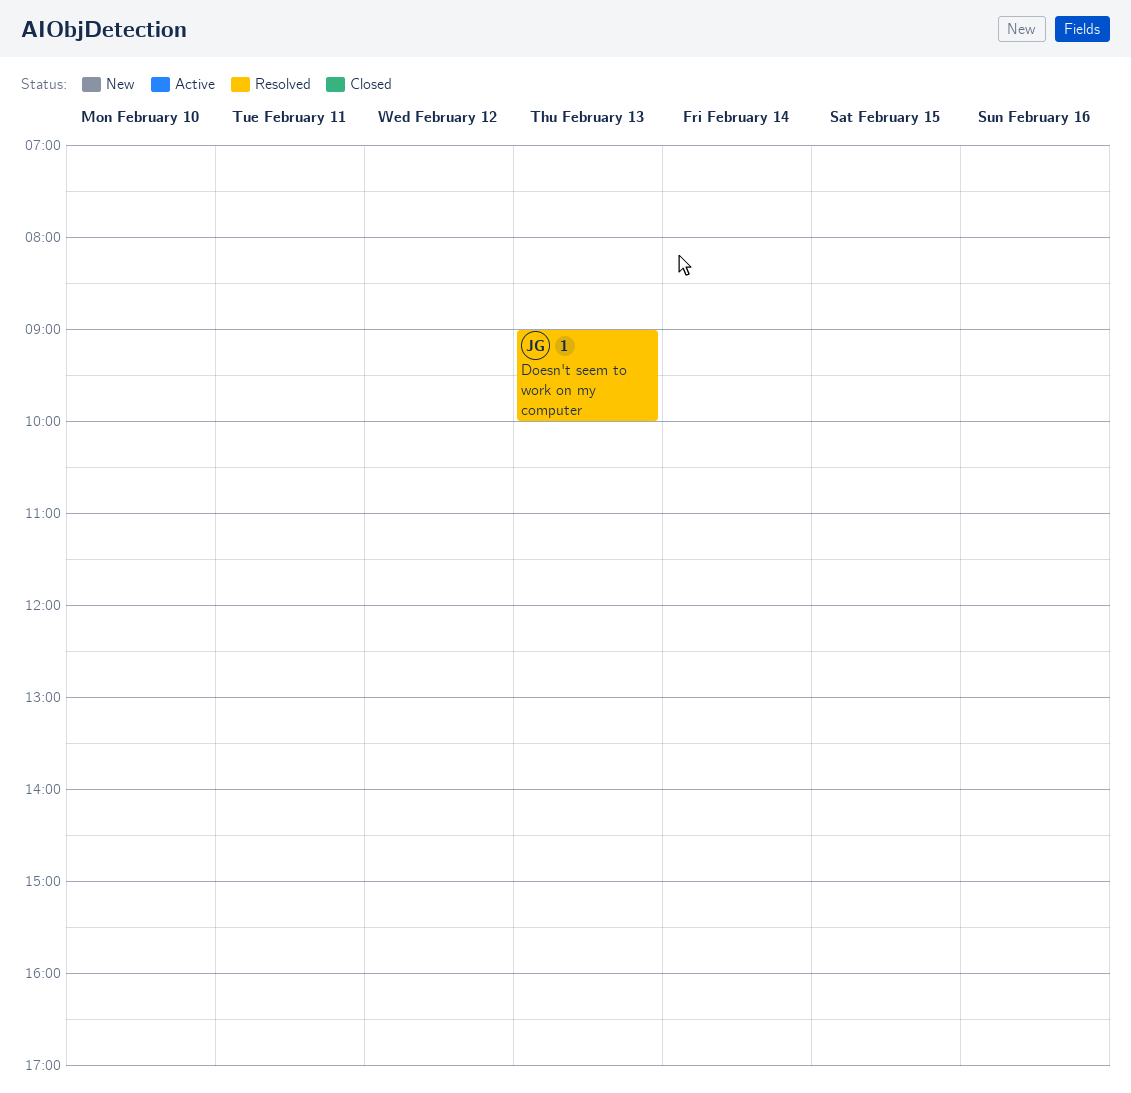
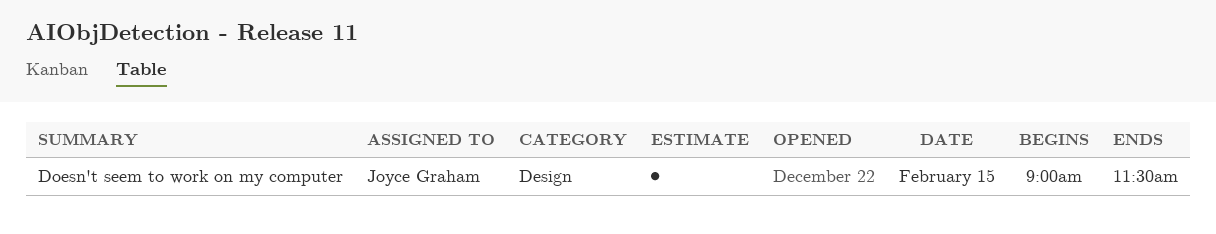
Doesn't seem to work on my computer, day: Feb 13 -> Feb 15
Doesn't seem to work on my computer, ends: 10:00 -> 11:30

